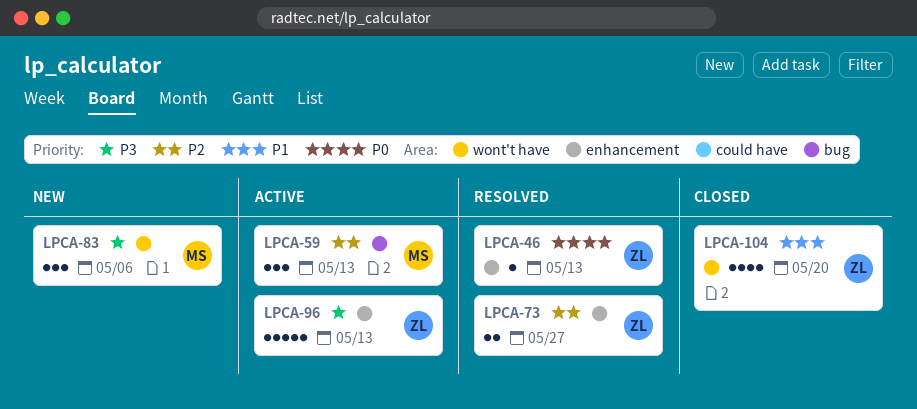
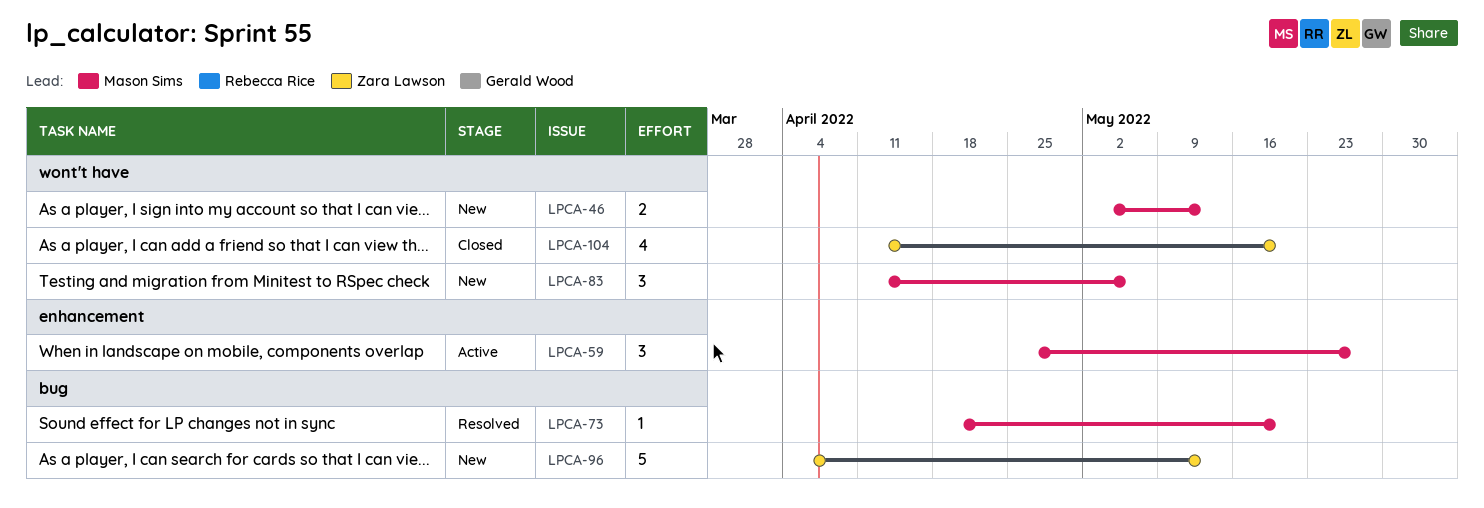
LPCA-46, status: Resolved -> New
LPCA-46, owner: Zara Lawson -> Mason Sims
LPCA-46, label: enhancement -> wont't have
LPCA-46, estimate: 1 -> 2
LPCA-59, label: bug -> enhancement
LPCA-59, due: May 13 -> May 27
LPCA-73, owner: Zara Lawson -> Mason Sims
LPCA-73, label: enhancement -> bug
LPCA-73, estimate: 2 -> 1
LPCA-73, due: May 27 -> May 20
LPCA-96, status: Active -> New
LPCA-96, label: enhancement -> bug

